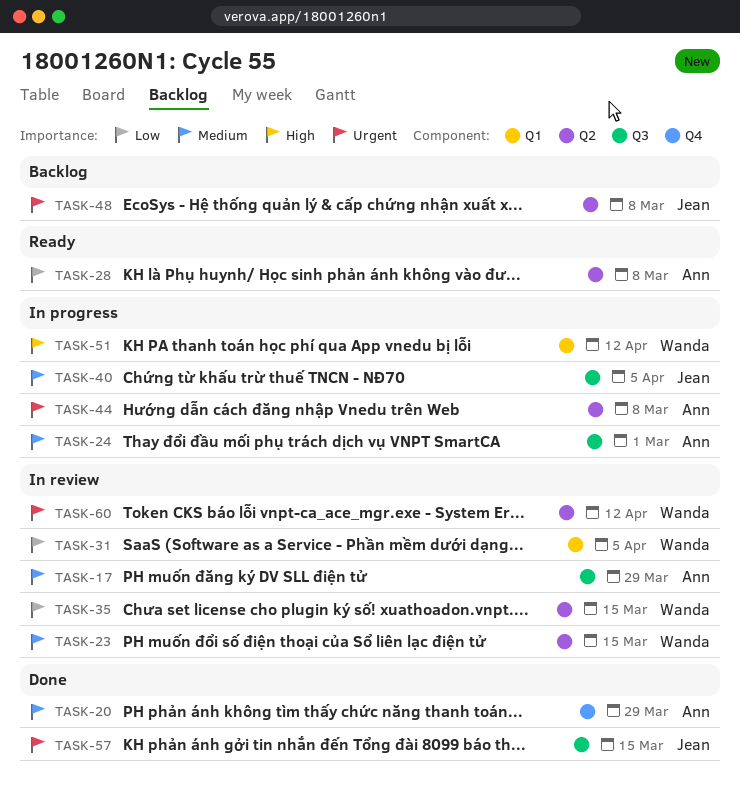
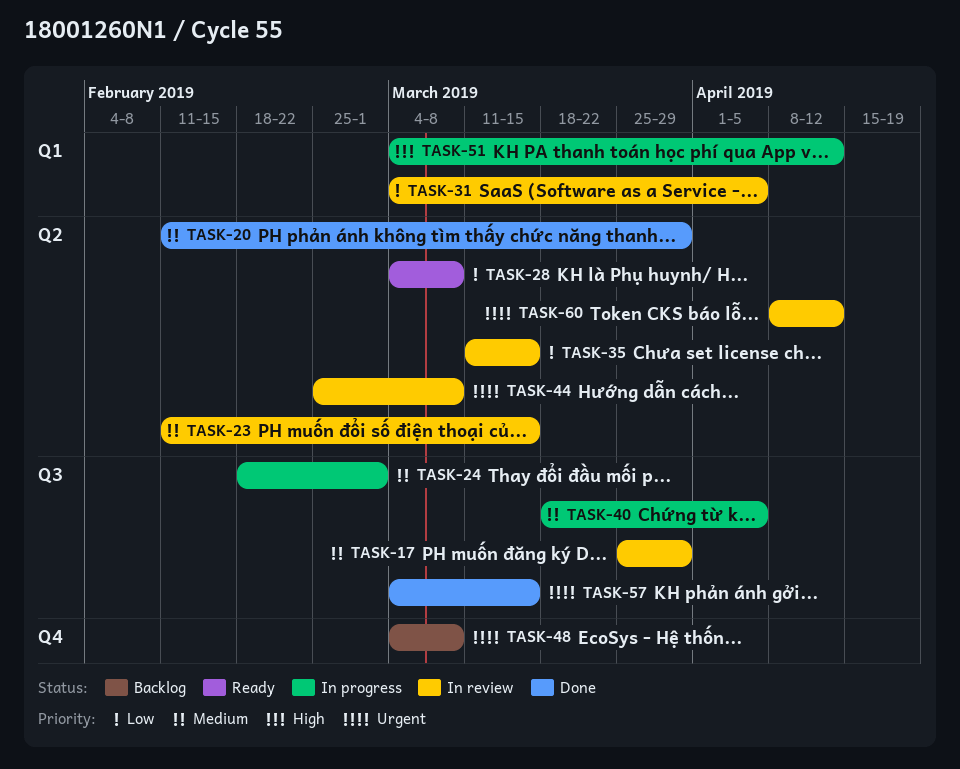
TASK-20, label: Q4 -> Q2
TASK-44, status: In progress -> In review
TASK-48, label: Q2 -> Q4

